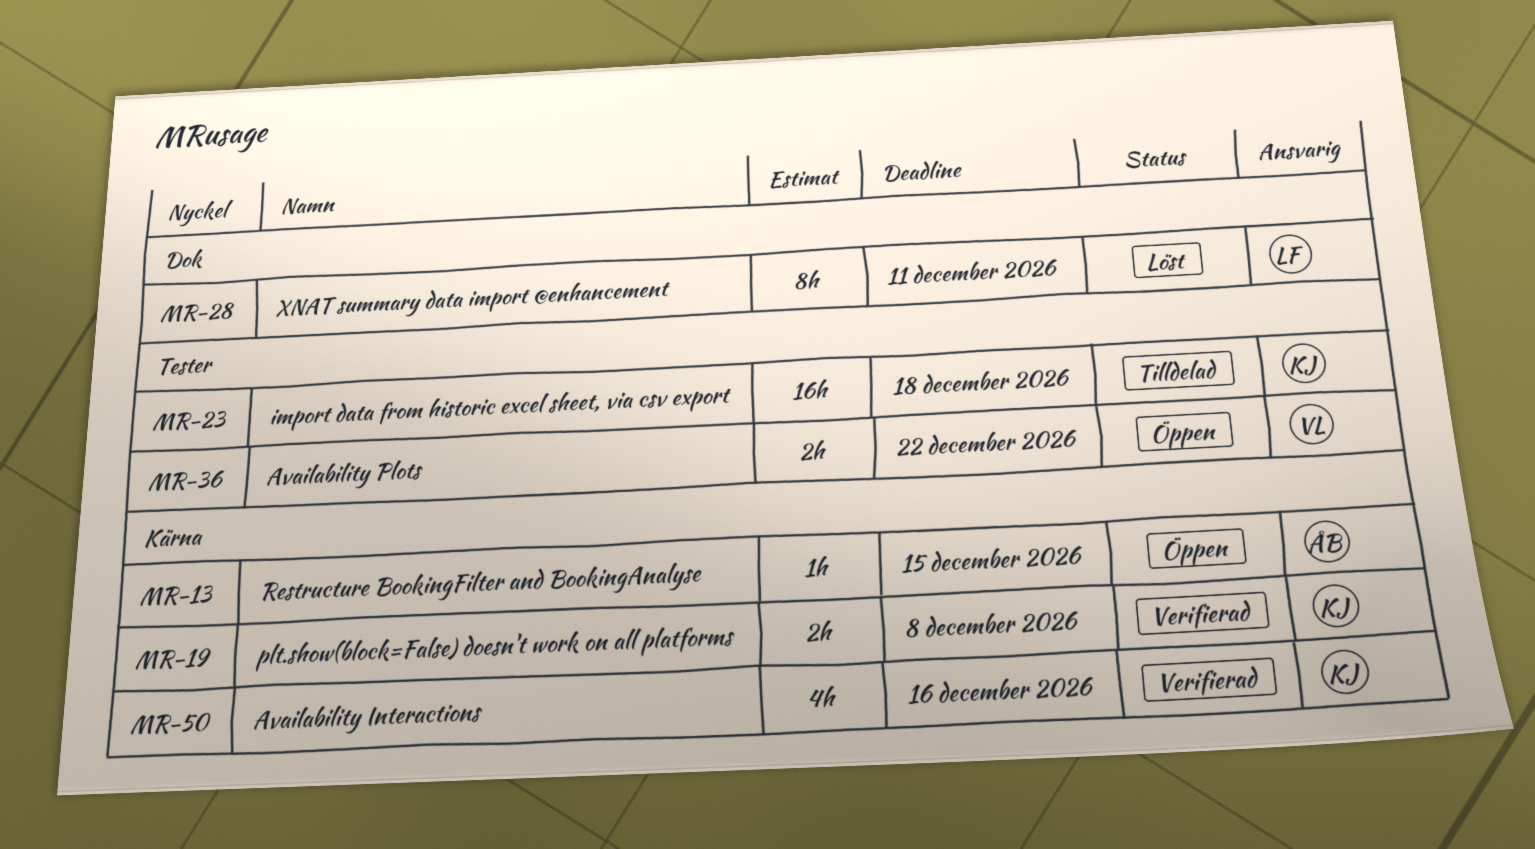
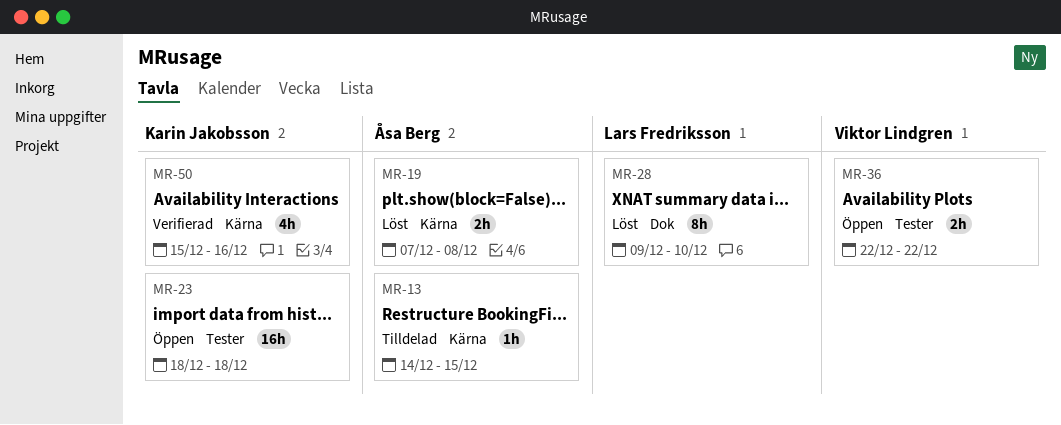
MR-13, status: Öppen -> Tilldelad
MR-19, status: Verifierad -> Löst
MR-19, owner: Karin Jakobsson -> Åsa Berg
MR-23, status: Tilldelad -> Öppen
MR-28, due: Dec 11 -> Dec 10

